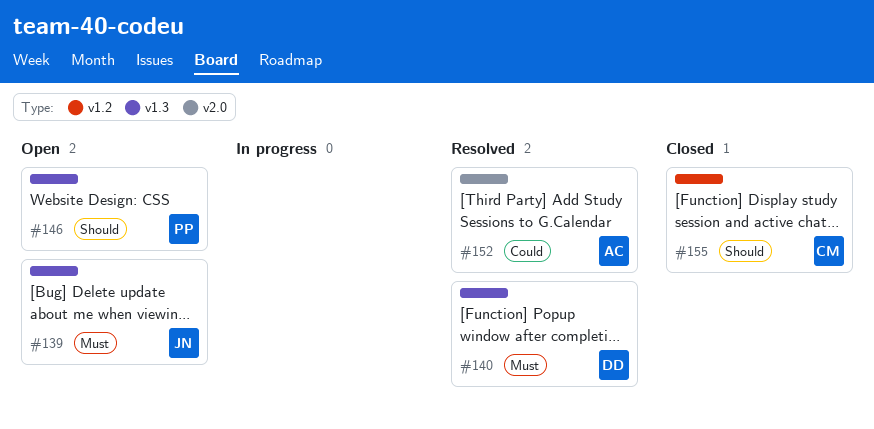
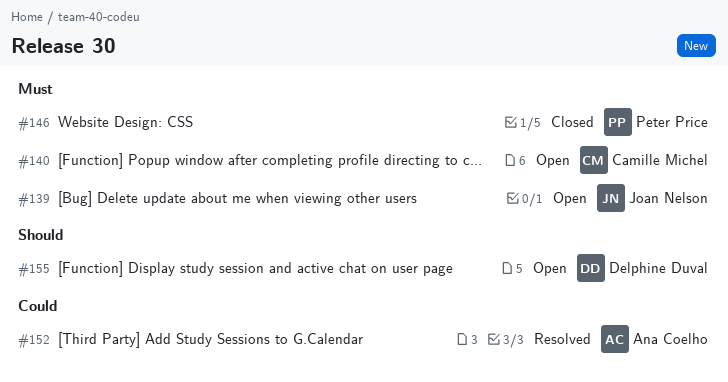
#140, status: Resolved -> Open
#140, owner: Delphine Duval -> Camille Michel
#146, status: Open -> Closed
#146, priority: Should -> Must
#155, status: Closed -> Open
#155, owner: Camille Michel -> Delphine Duval

